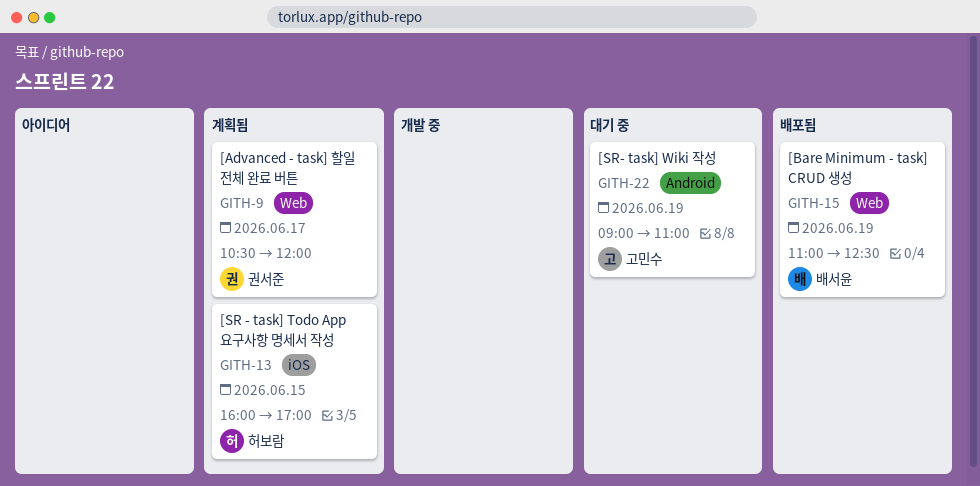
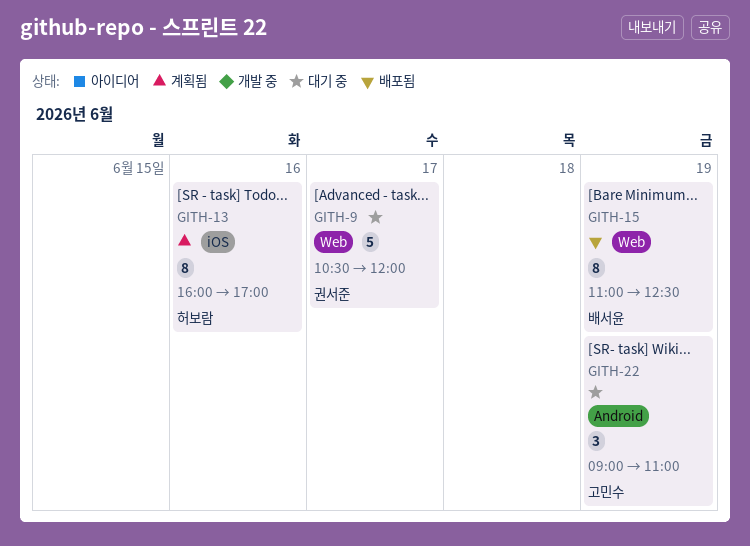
GITH-9, status: 계획됨 -> 대기 중
GITH-13, day: Jun 15 -> Jun 16

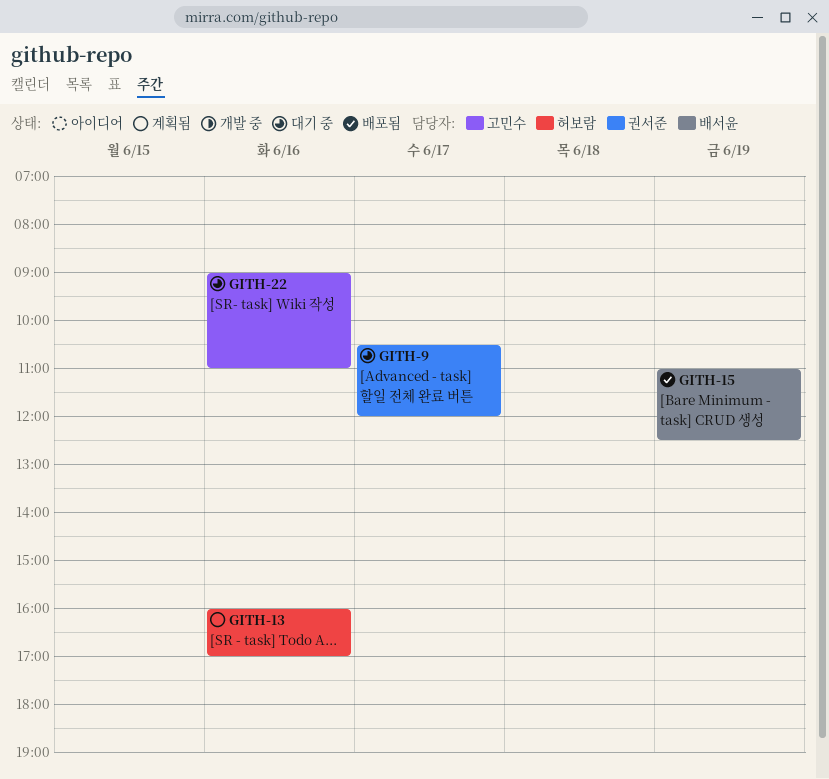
GITH-22, day: Jun 19 -> Jun 16

